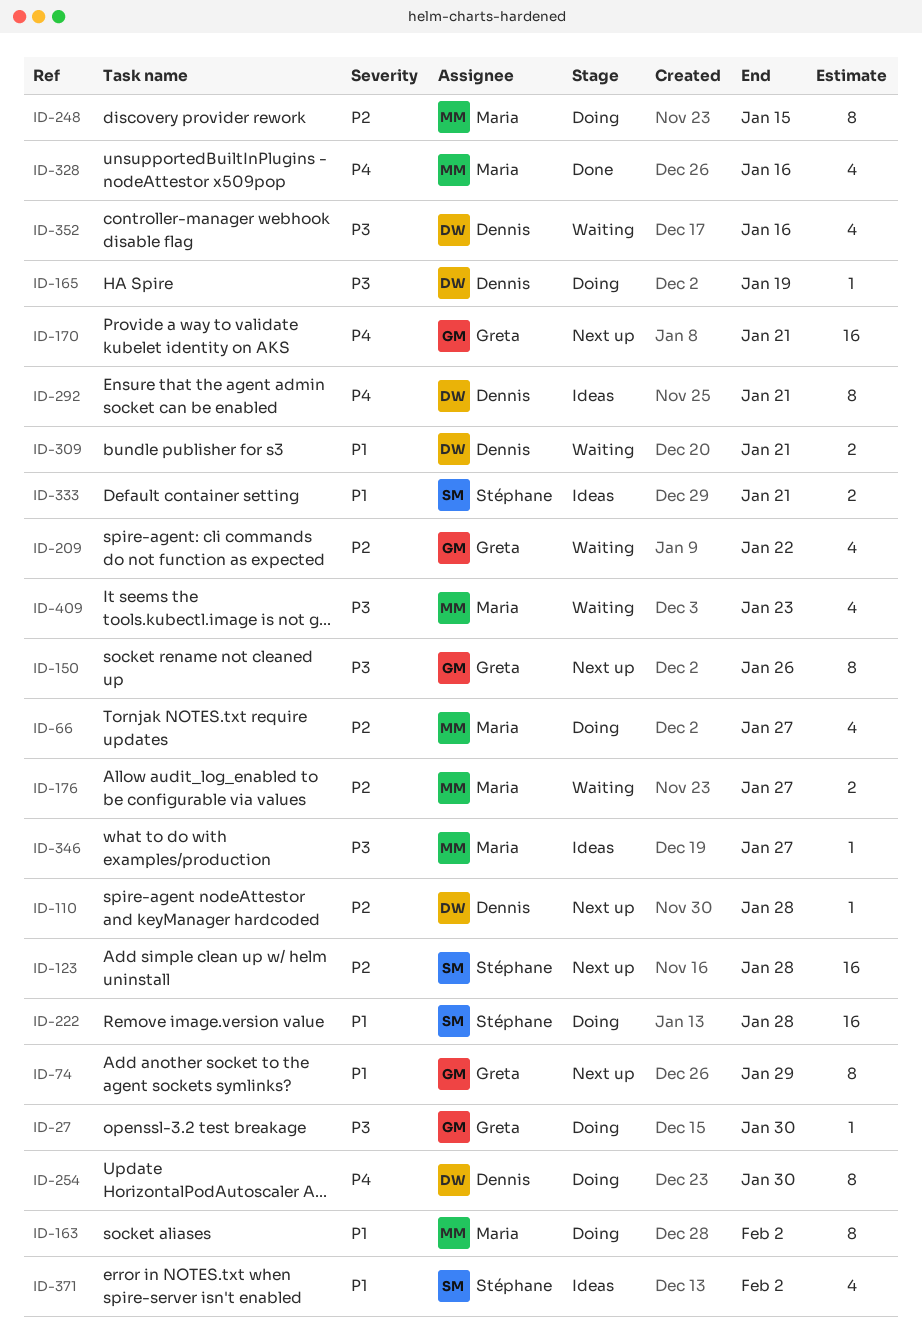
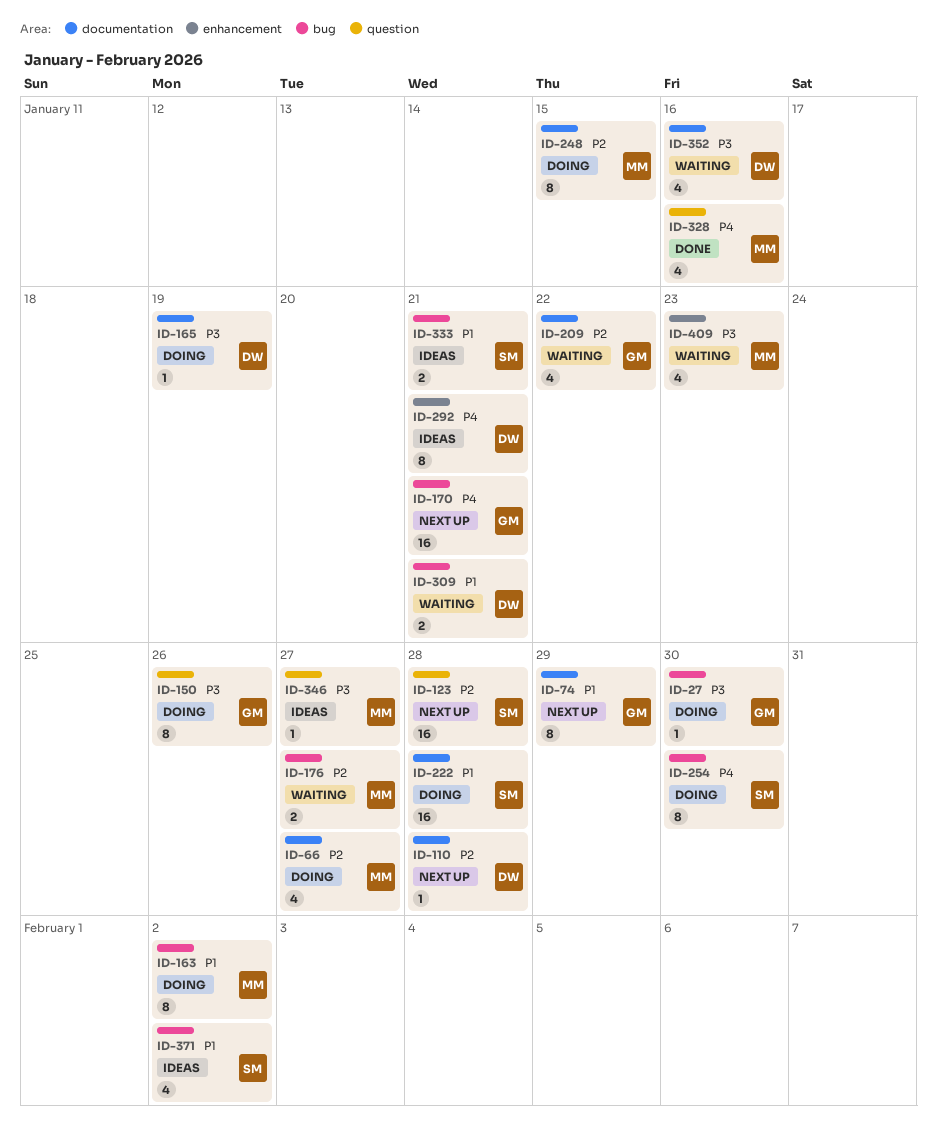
ID-150, status: Next up -> Doing
ID-254, owner: Dennis -> Stéphane

